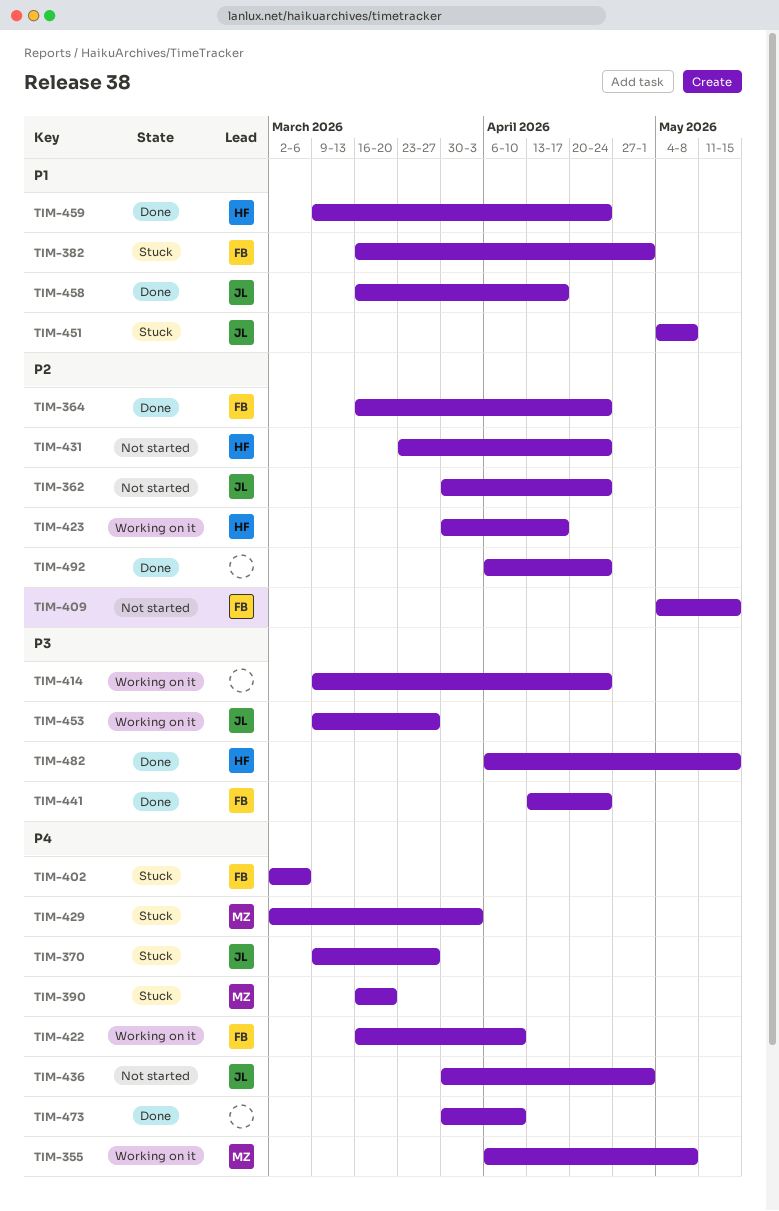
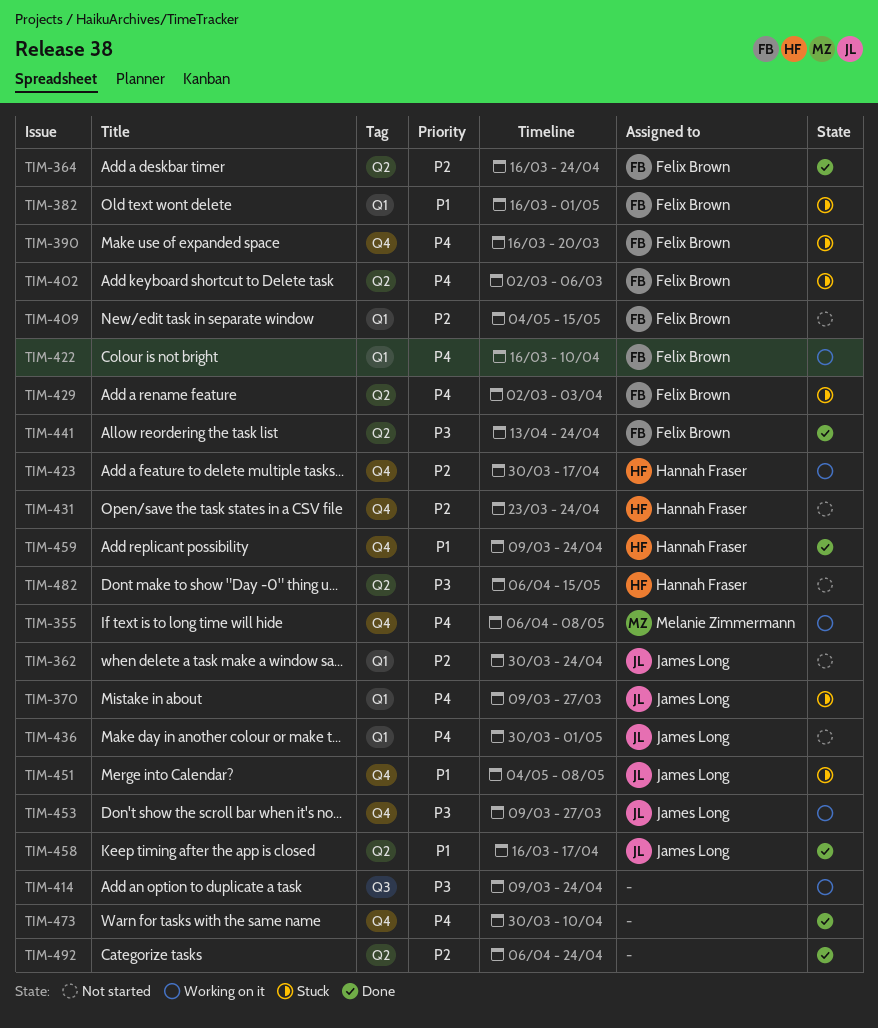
TIM-390, owner: Melanie Zimmermann -> Felix Brown
TIM-429, owner: Melanie Zimmermann -> Felix Brown
TIM-482, status: Done -> Not started

